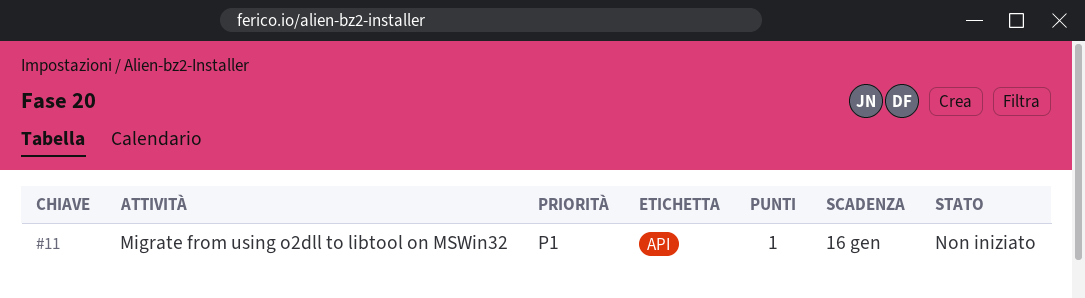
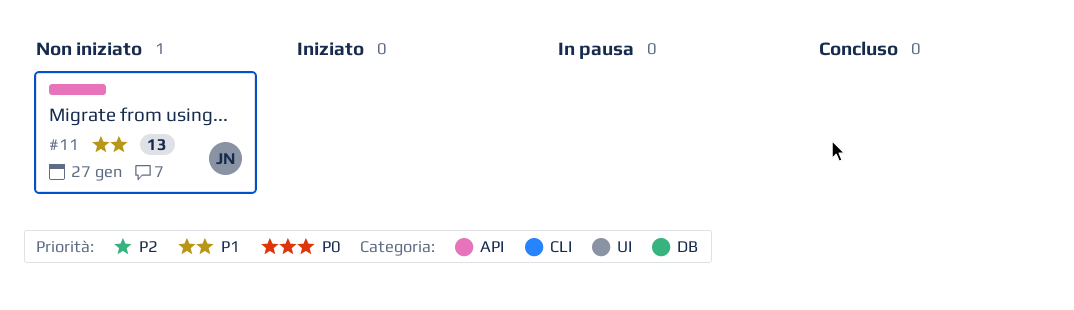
#11, estimate: 1 -> 13
#11, due: Jan 16 -> Jan 27

